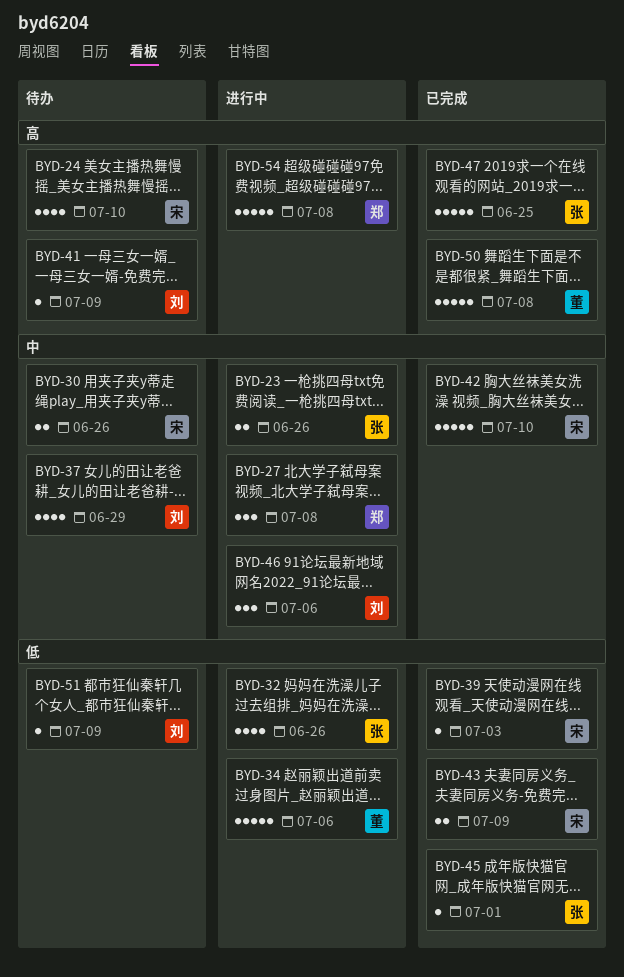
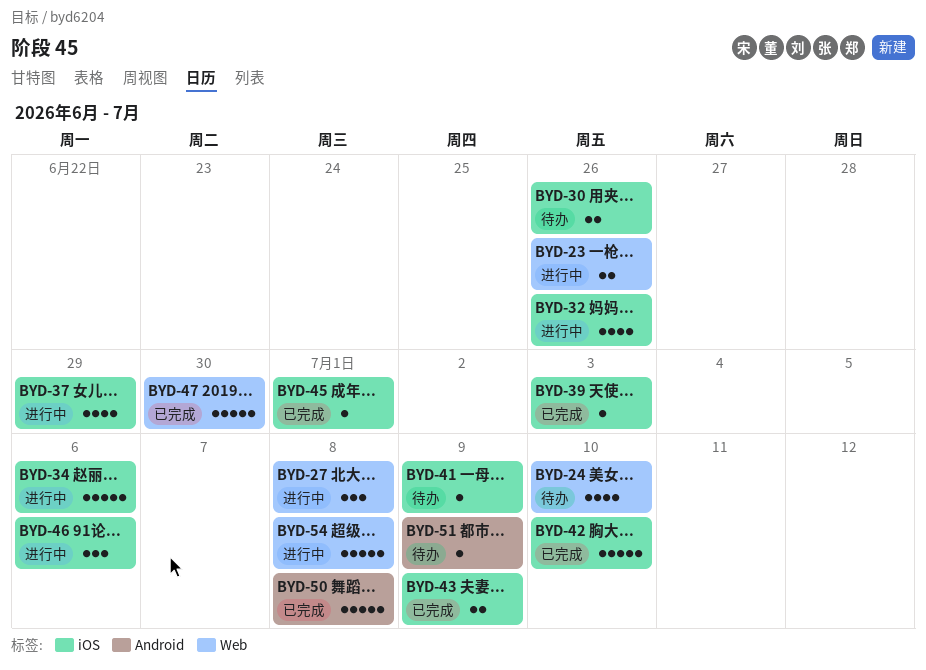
BYD-37, status: 待办 -> 进行中
BYD-47, due: Jun 25 -> Jun 30

